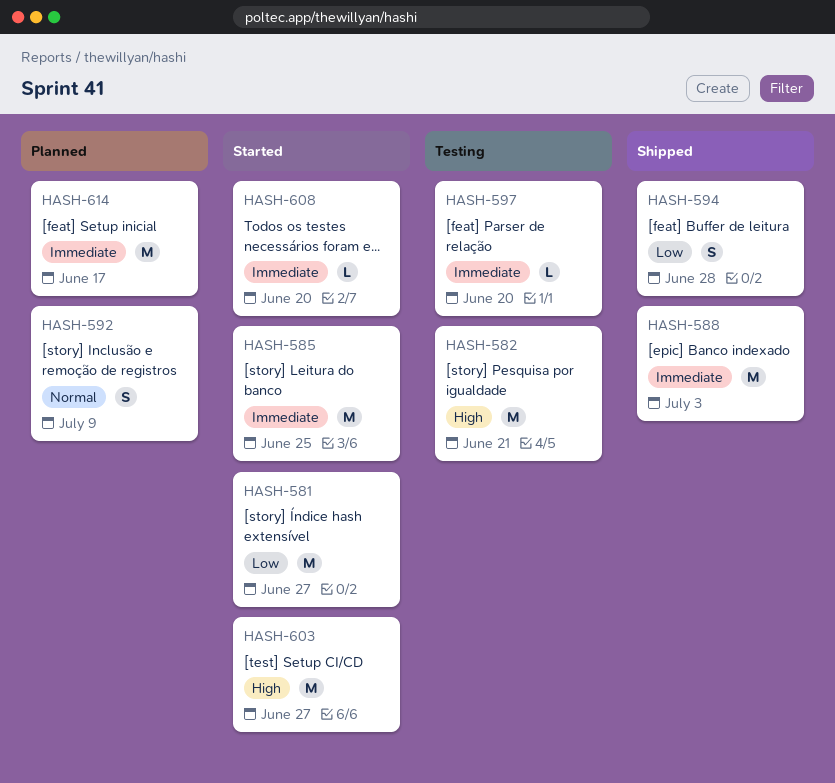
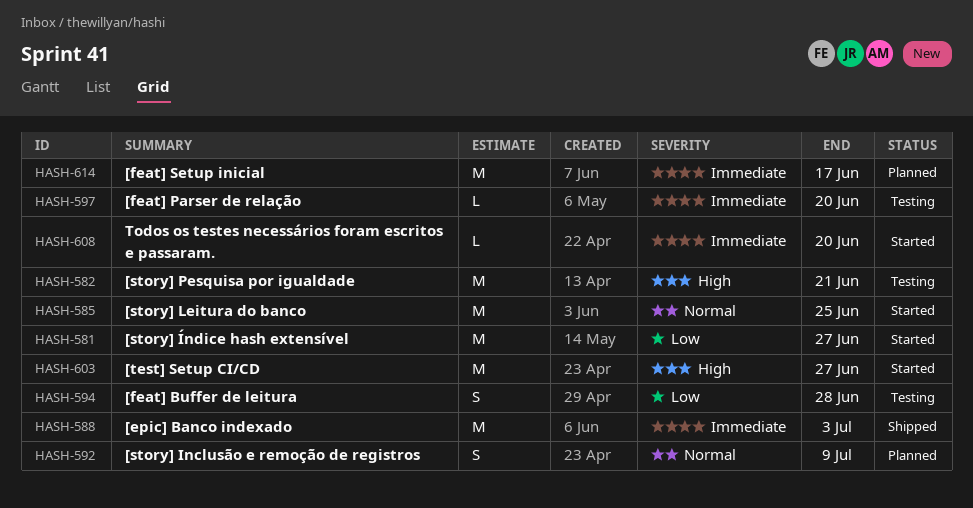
HASH-585, priority: Immediate -> Normal
HASH-594, status: Shipped -> Testing

